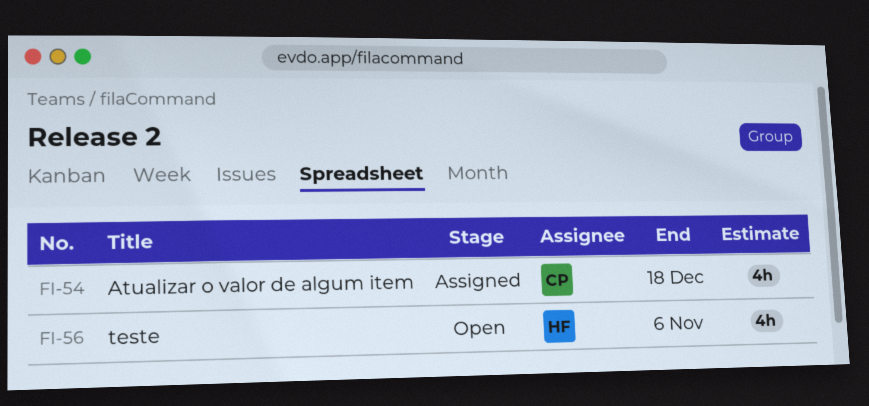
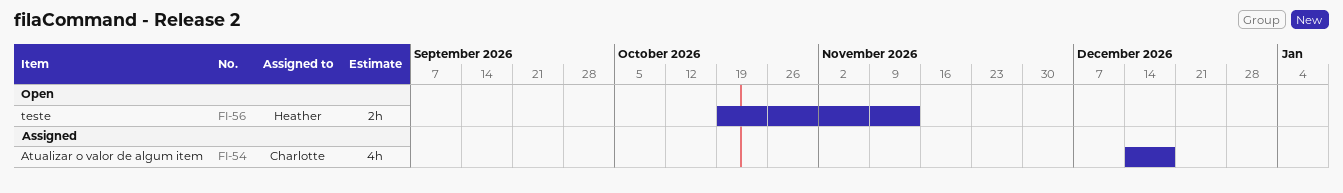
FI-56, estimate: 4h -> 2h
FI-56, due: Nov 6 -> Nov 13

